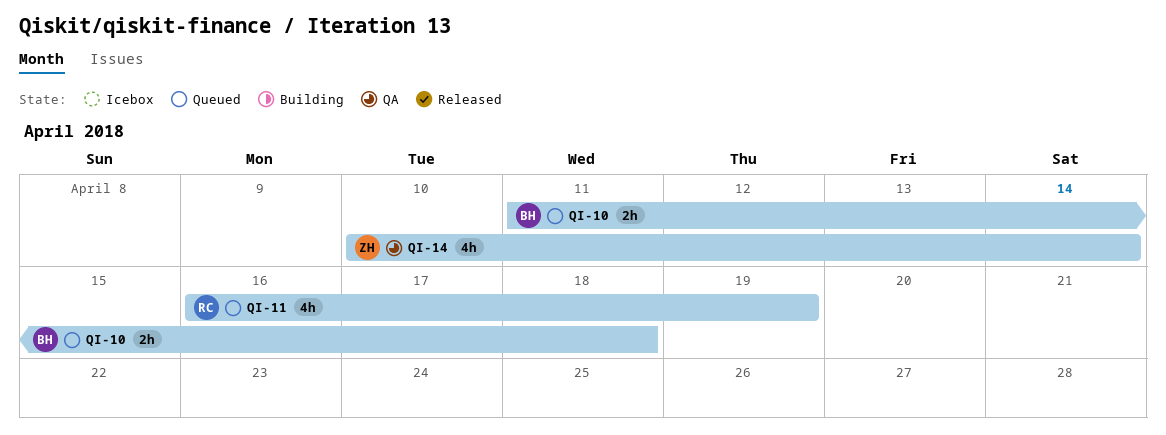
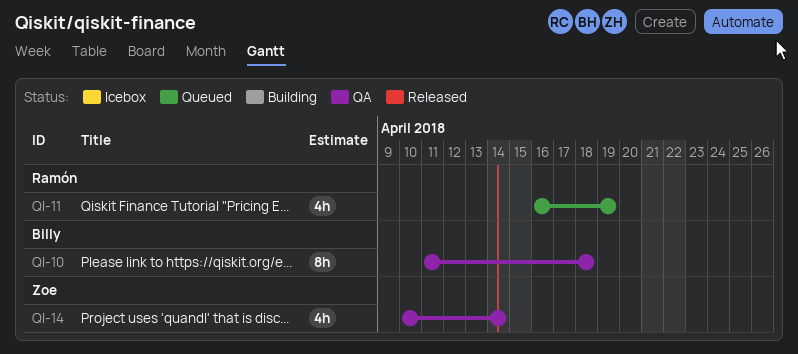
QI-10, status: Queued -> QA
QI-10, estimate: 2h -> 8h

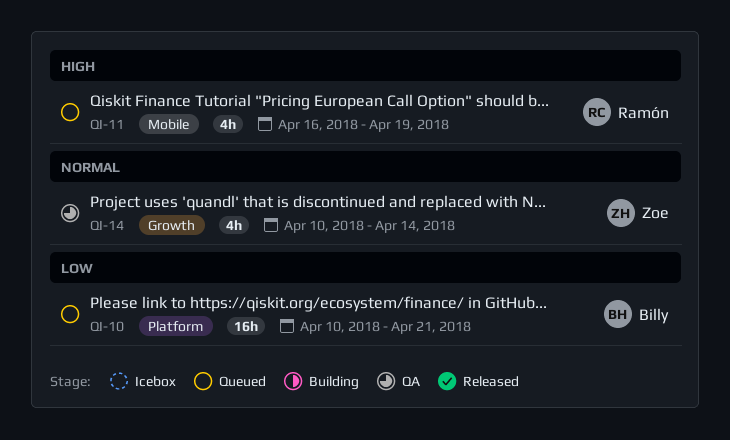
QI-10, status: QA -> Queued
QI-10, estimate: 8h -> 16h
QI-10, start: Apr 11 -> Apr 10
QI-10, due: Apr 18 -> Apr 21

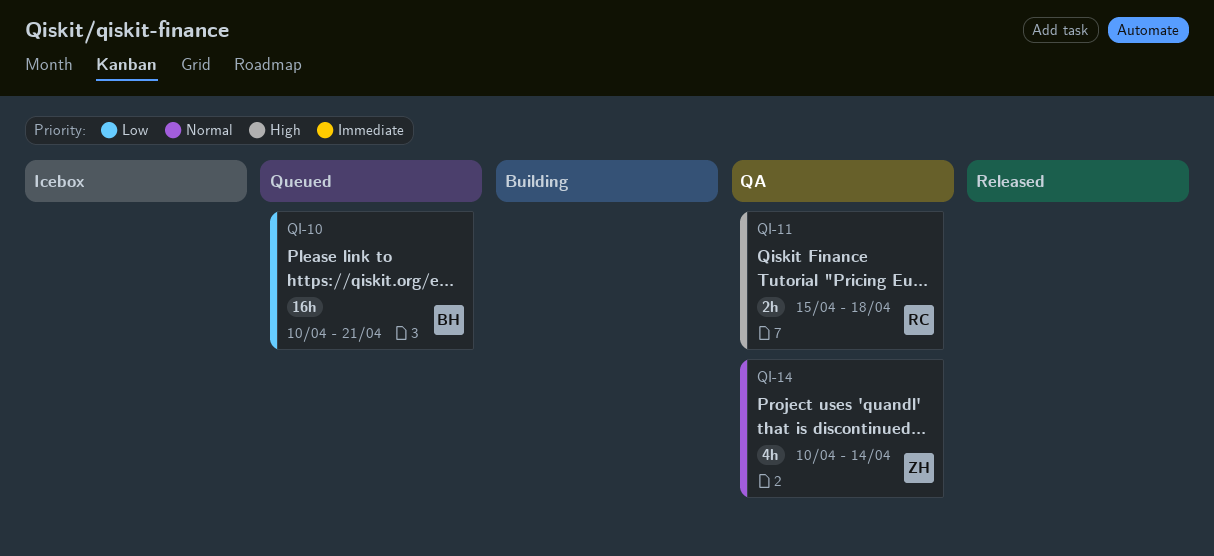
QI-11, status: Queued -> QA
QI-11, estimate: 4h -> 2h
QI-11, start: Apr 16 -> Apr 15
QI-11, due: Apr 19 -> Apr 18

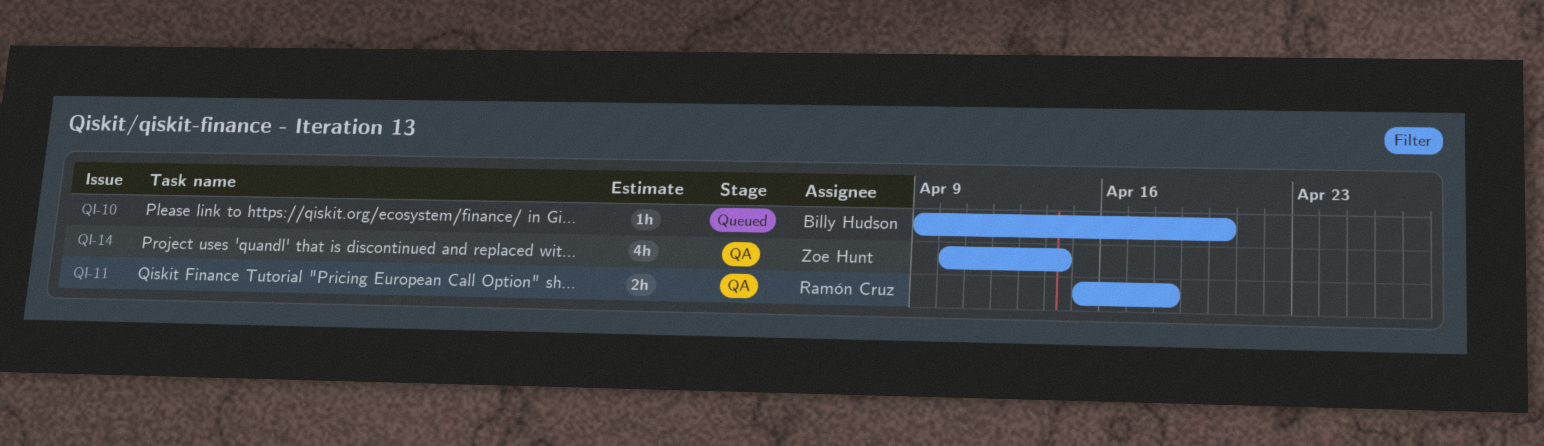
QI-10, estimate: 16h -> 1h
QI-10, start: Apr 10 -> Apr 9
QI-10, due: Apr 21 -> Apr 20

